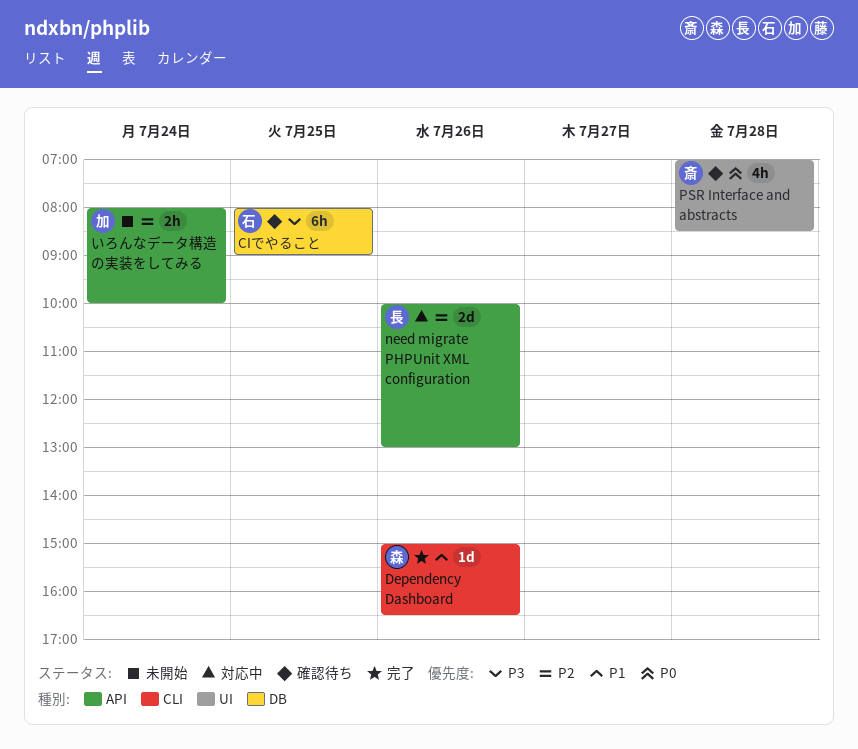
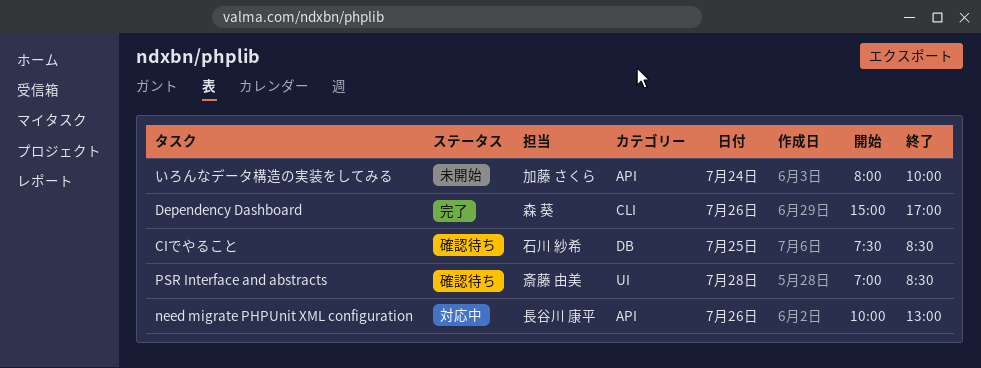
CIでやること, begins: 08:00 -> 07:30
CIでやること, ends: 09:00 -> 08:30
Dependency Dashboard, ends: 16:30 -> 17:00

